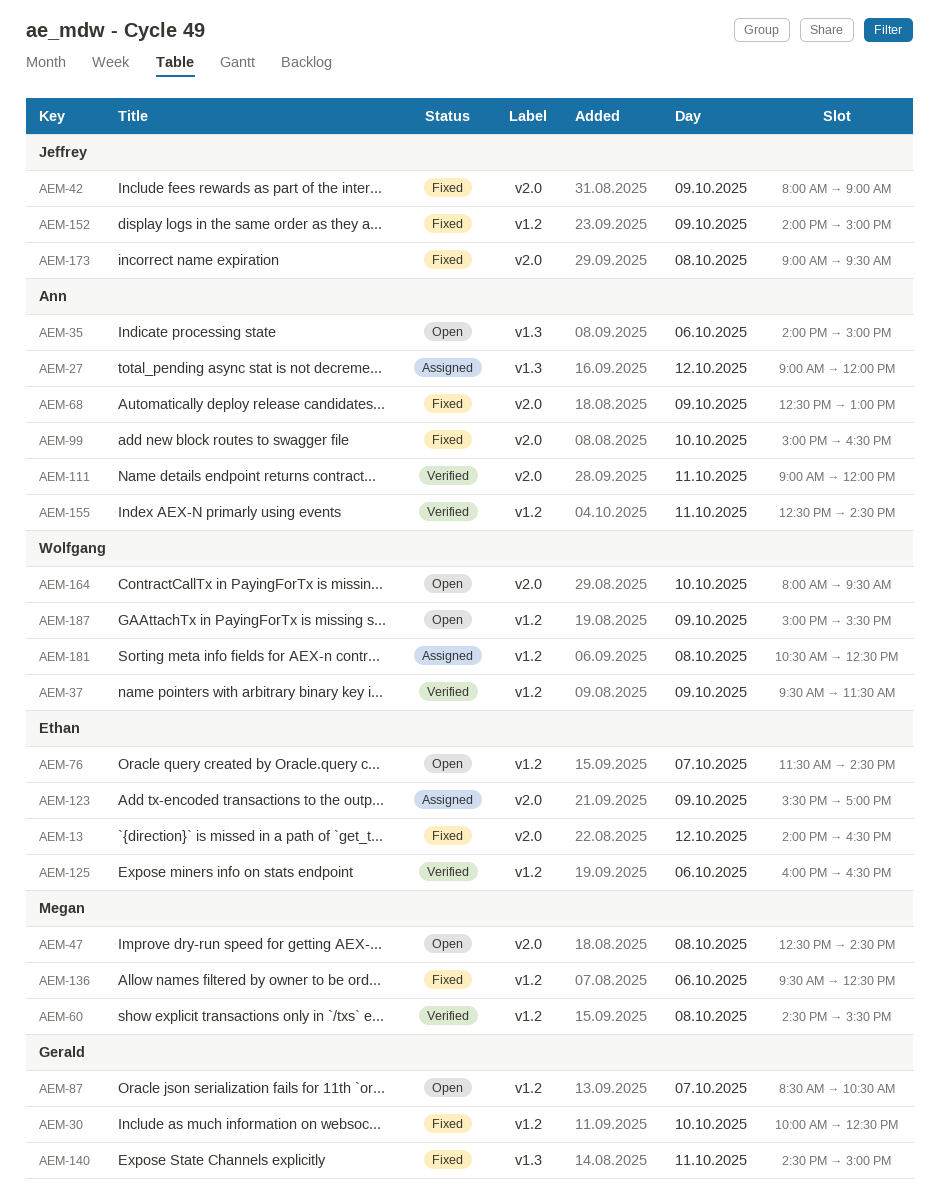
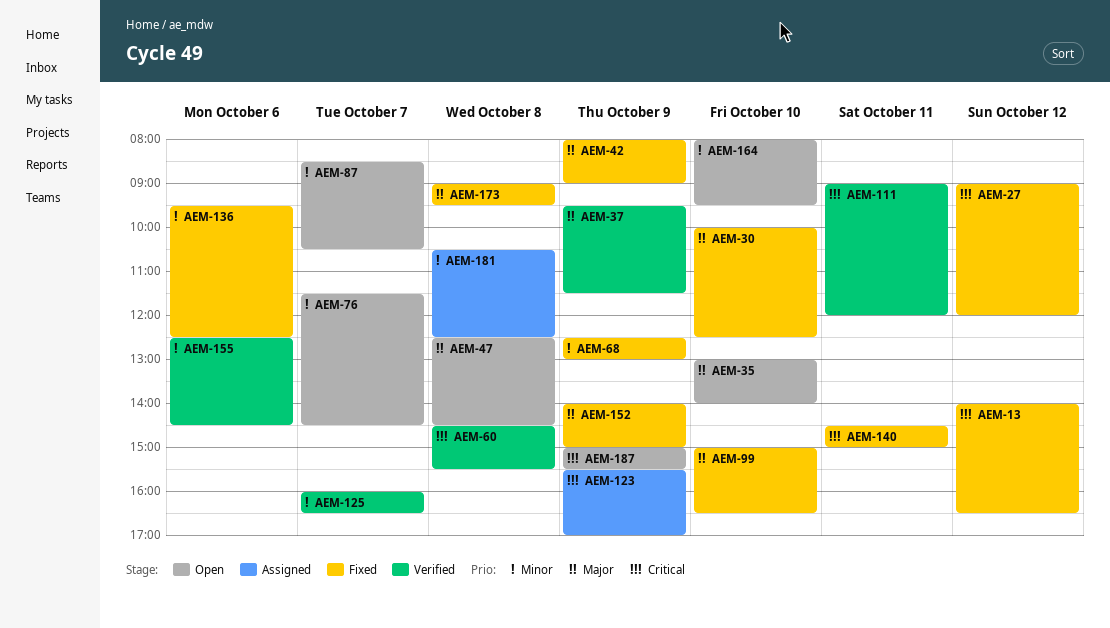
AEM-27, status: Assigned -> Fixed
AEM-35, day: Oct 6 -> Oct 10
AEM-35, begins: 14:00 -> 13:00
AEM-35, ends: 15:00 -> 14:00
AEM-125, day: Oct 6 -> Oct 7
AEM-155, day: Oct 11 -> Oct 6

